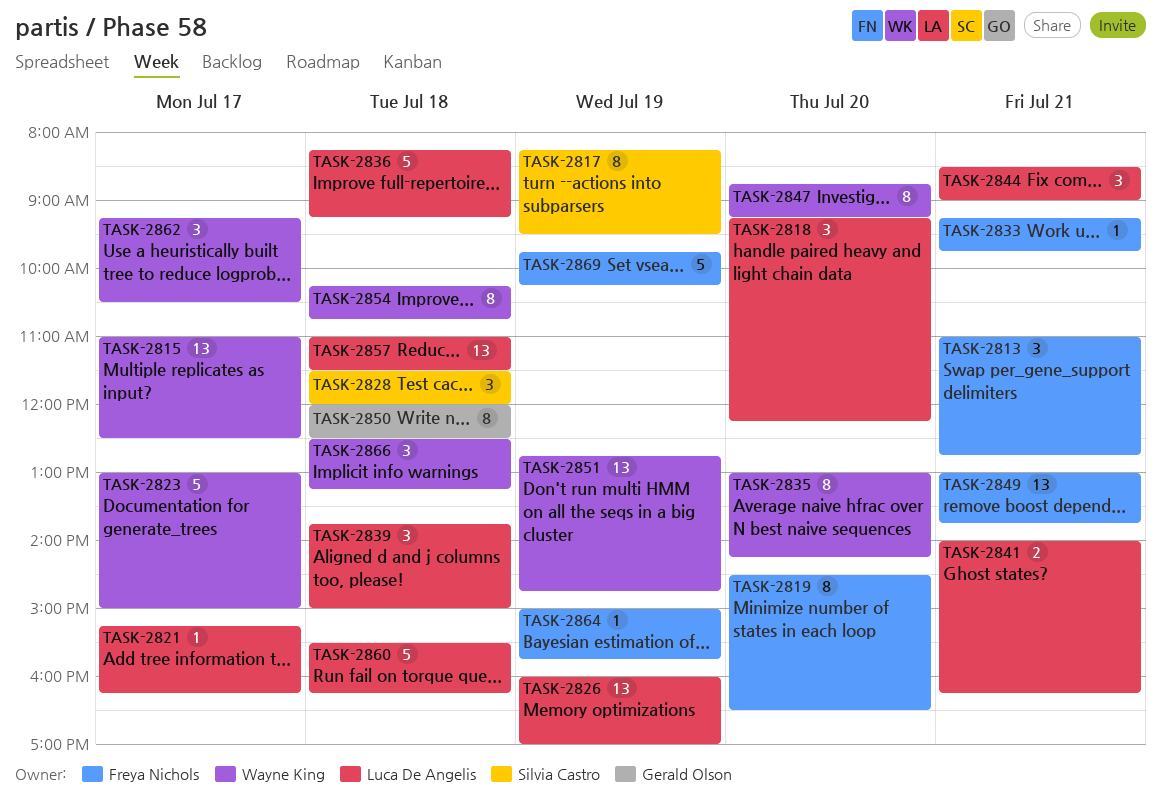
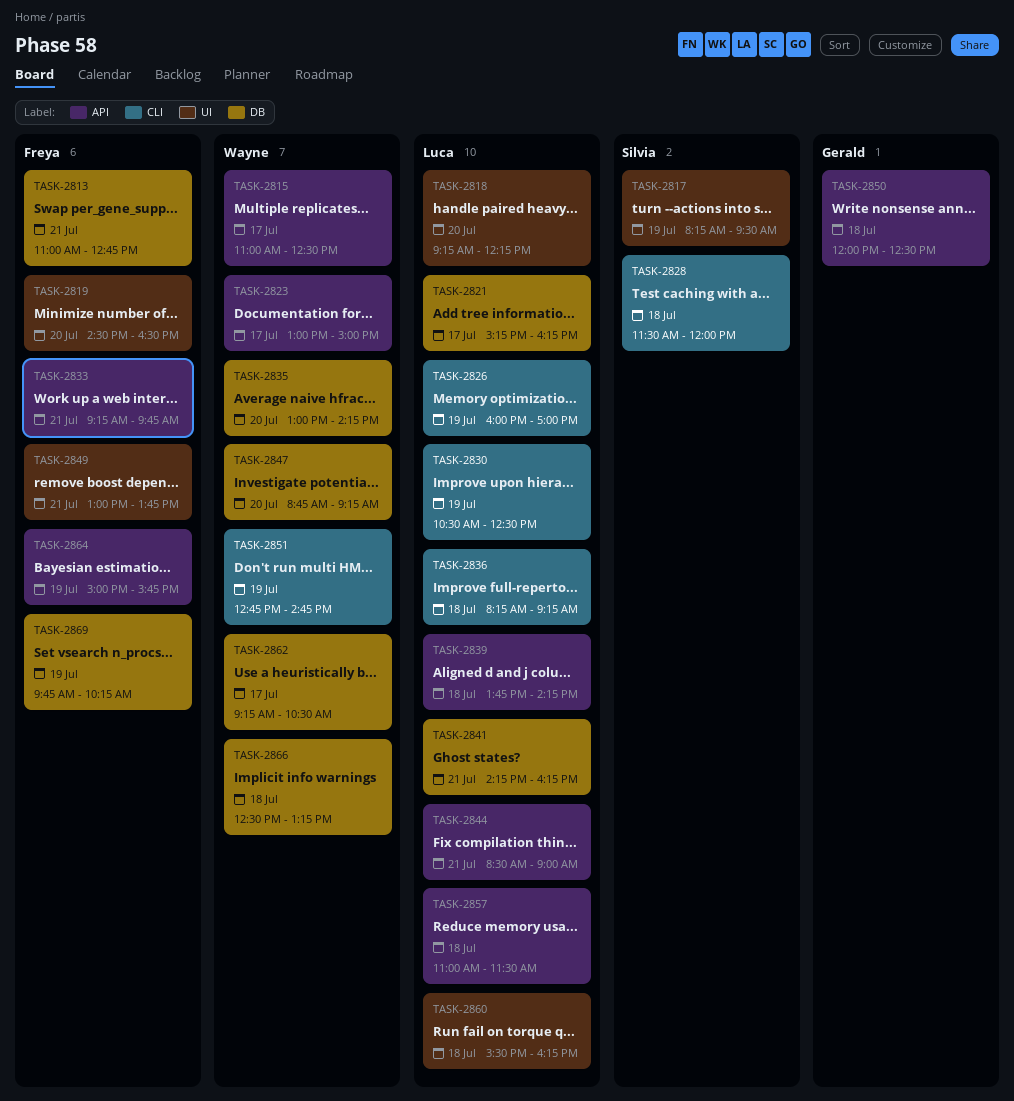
TASK-2830: none -> present
TASK-2839, ends: 15:00 -> 14:15
TASK-2841, begins: 14:00 -> 14:15
TASK-2854: present -> none

